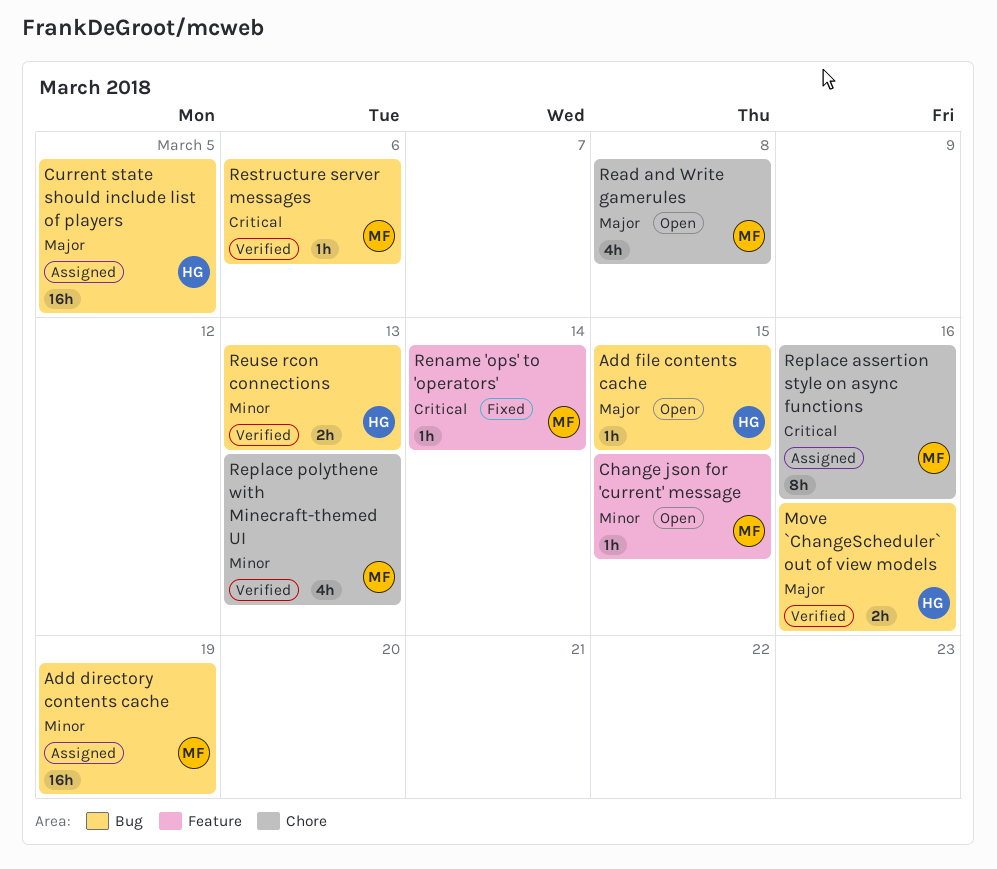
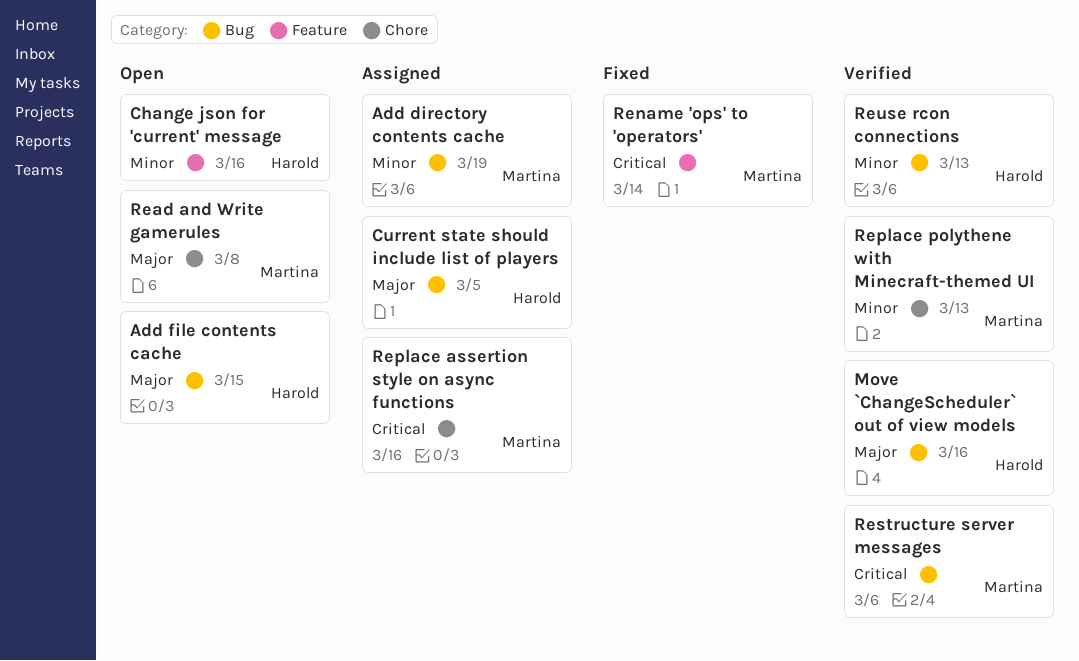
Change json for 'current' message, owner: Martina -> Harold
Change json for 'current' message, due: Mar 15 -> Mar 16

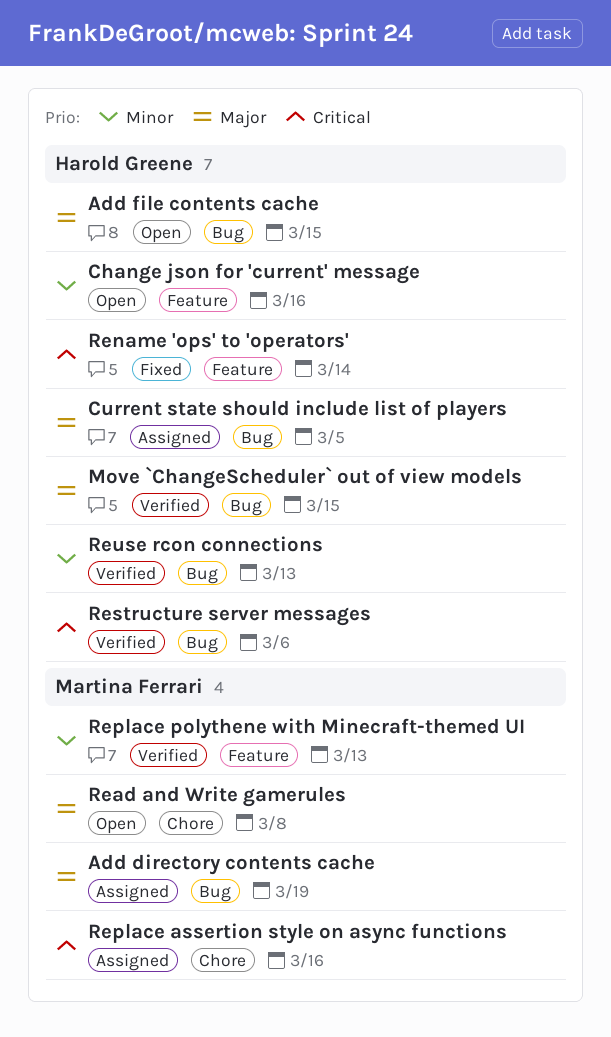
Add directory contents cache, priority: Minor -> Major
Move `ChangeScheduler` out of view models, due: Mar 16 -> Mar 15
Rename 'ops' to 'operators', owner: Martina Ferrari -> Harold Greene
Replace polythene with Minecraft-themed UI, label: Chore -> Feature
Restructure server messages, owner: Martina Ferrari -> Harold Greene

